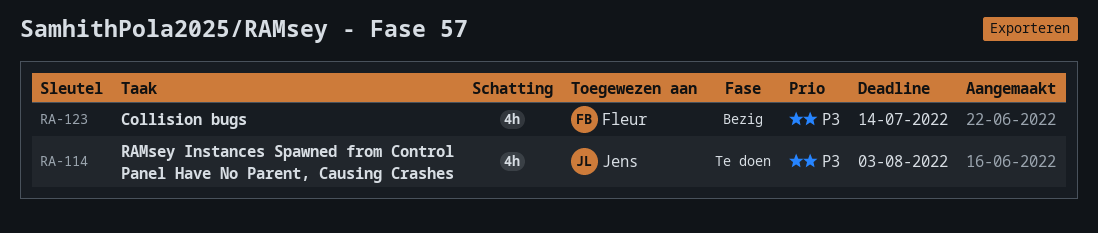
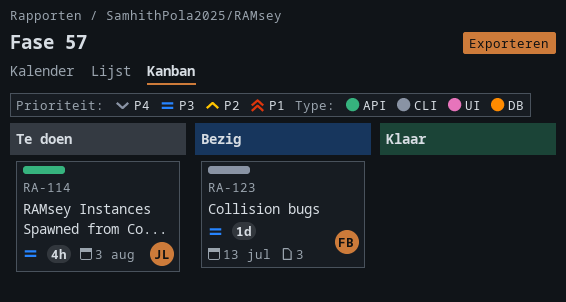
RA-123, estimate: 4h -> 1d
RA-123, due: Jul 14 -> Jul 13

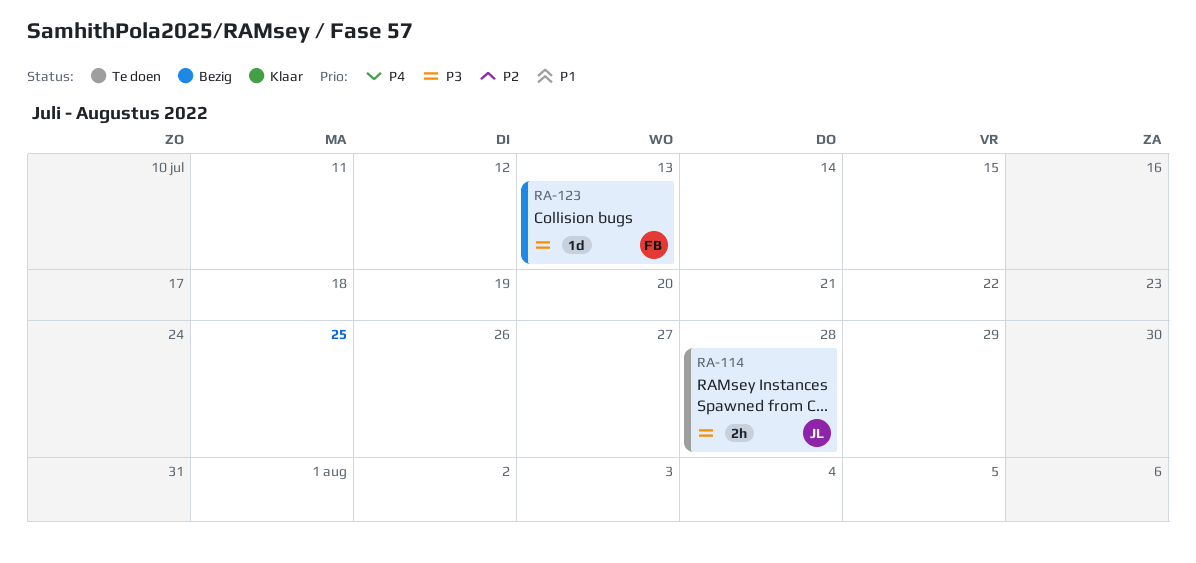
RA-114, estimate: 4h -> 2h
RA-114, due: Aug 3 -> Jul 28

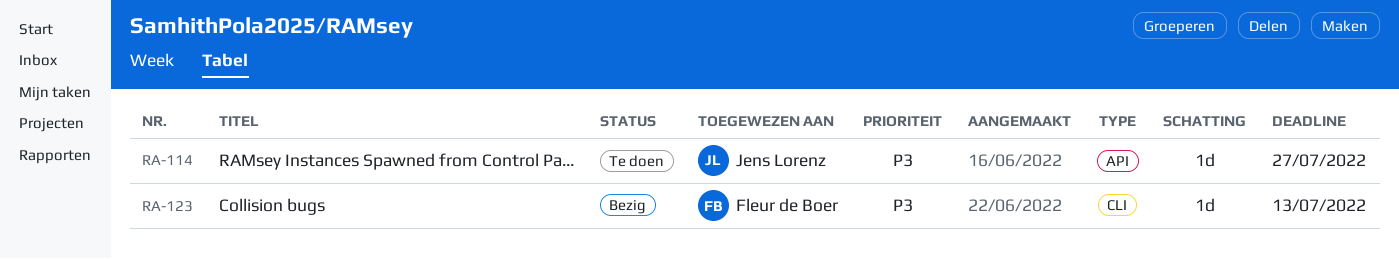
RA-114, estimate: 2h -> 1d
RA-114, due: Jul 28 -> Jul 27

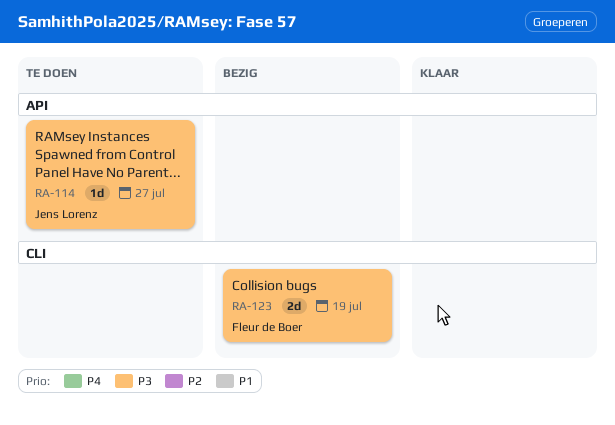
RA-123, estimate: 1d -> 2d
RA-123, due: Jul 13 -> Jul 19

